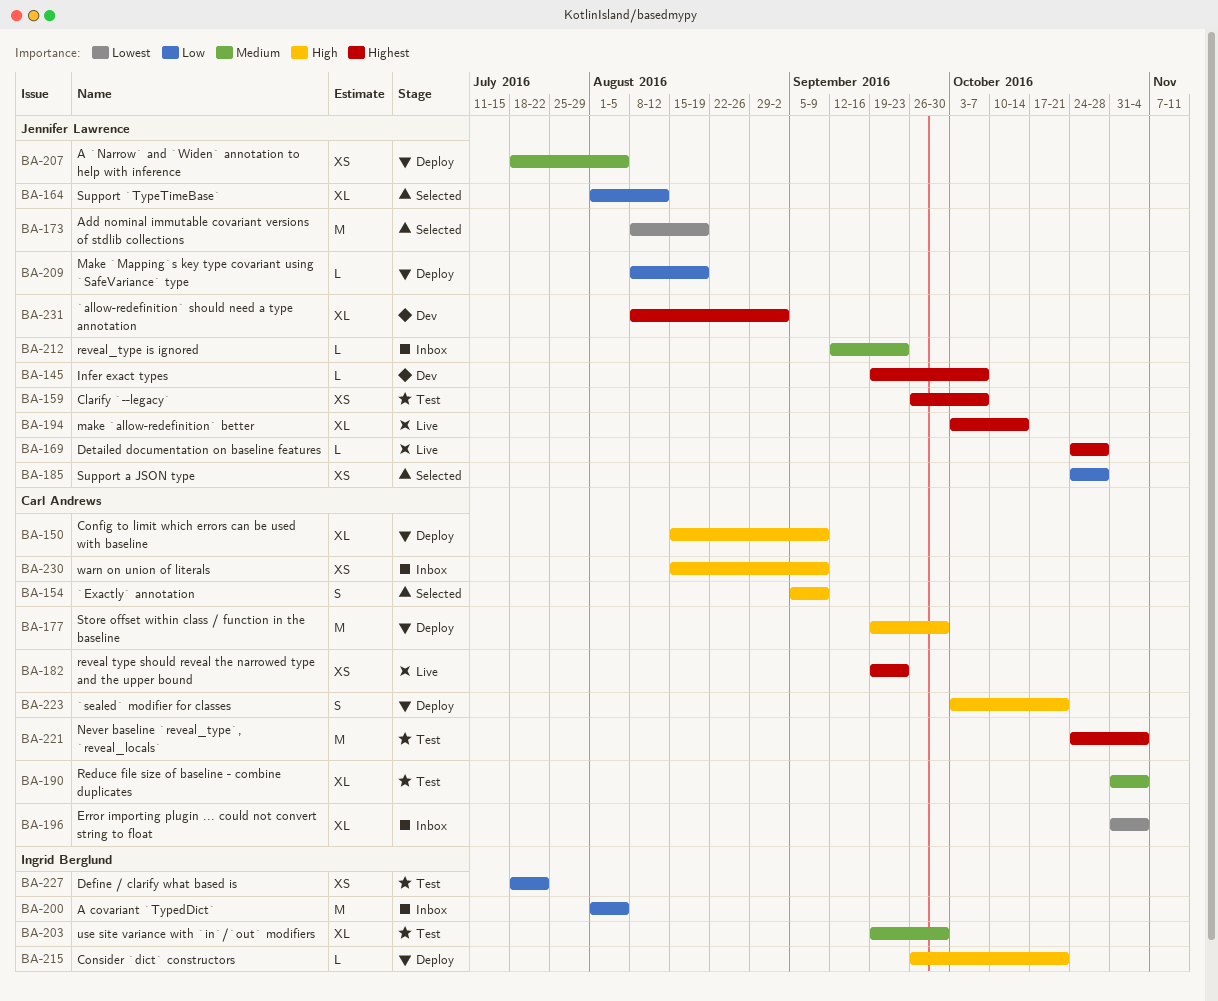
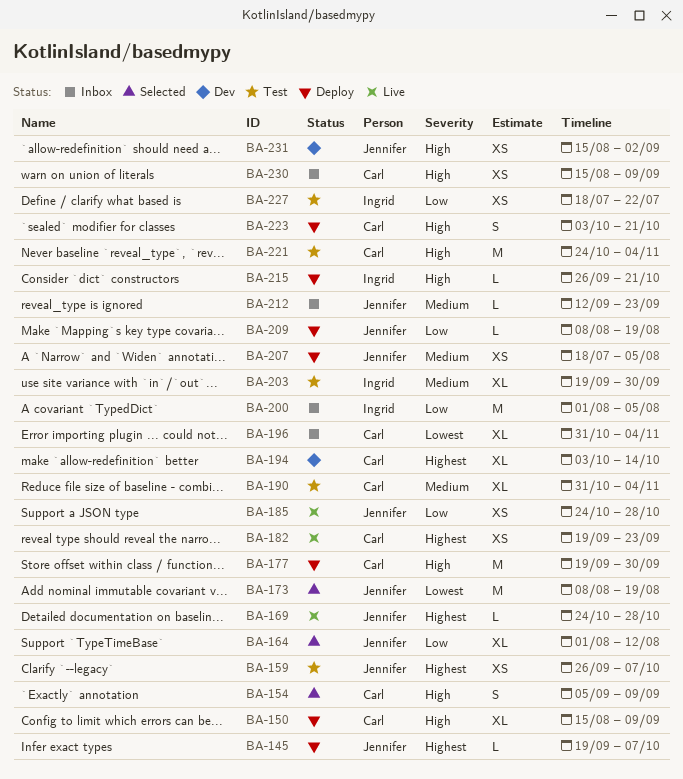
BA-145, status: Dev -> Deploy
BA-185, status: Selected -> Live
BA-194, status: Live -> Dev
BA-194, owner: Jennifer Lawrence -> Carl Andrews
BA-221, priority: Highest -> High
BA-231, priority: Highest -> High
BA-231, estimate: XL -> XS
BA-231, start: Aug 8 -> Aug 15

